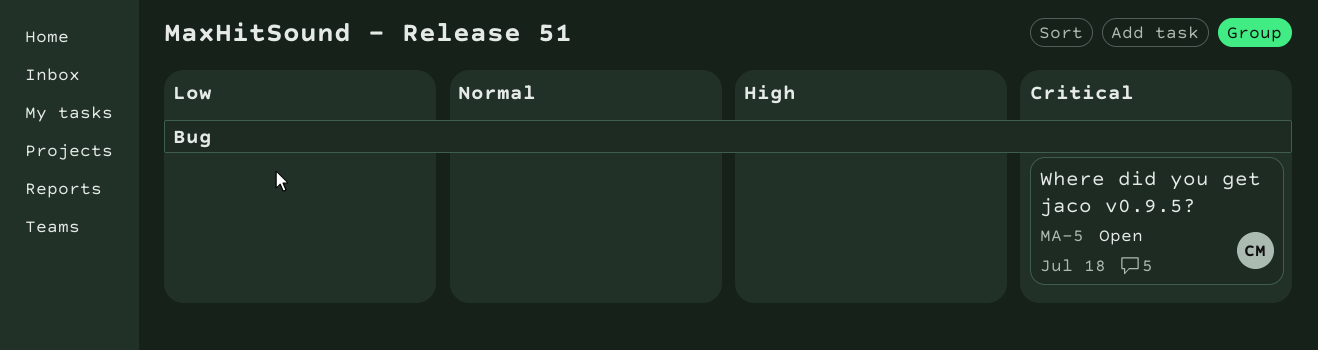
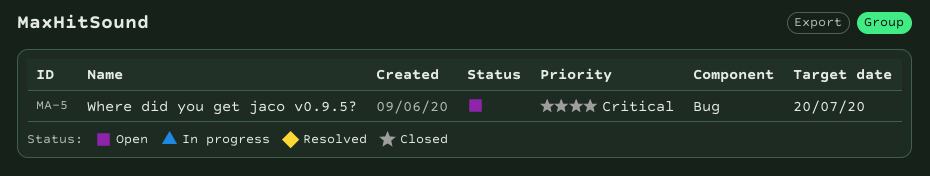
MA-5, due: Jul 18 -> Jul 20

